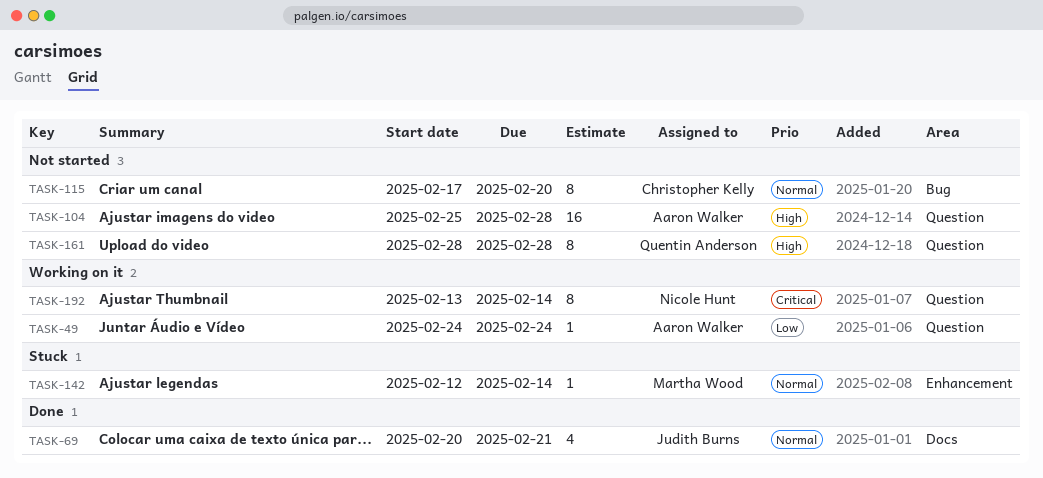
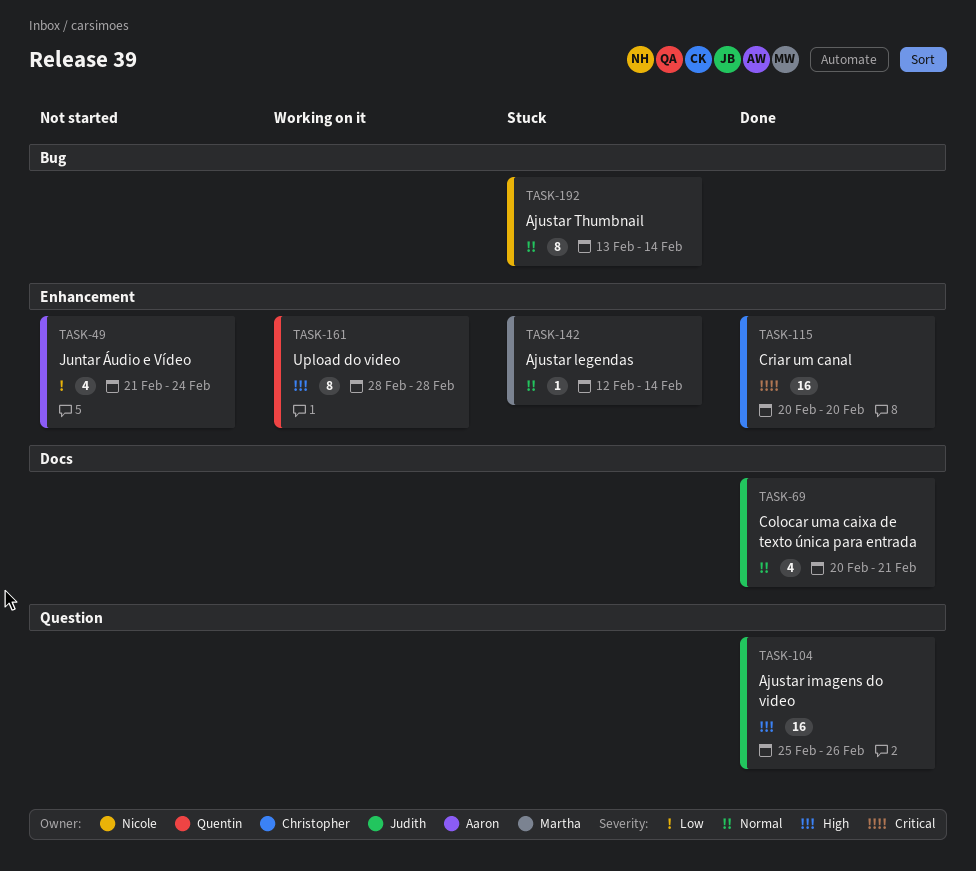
TASK-49, status: Working on it -> Not started
TASK-49, label: Question -> Enhancement
TASK-49, estimate: 1 -> 4
TASK-49, start: Feb 24 -> Feb 21
TASK-104, status: Not started -> Done
TASK-104, owner: Aaron Walker -> Judith Burns
TASK-104, due: Feb 28 -> Feb 26
TASK-115, status: Not started -> Done
TASK-115, priority: Normal -> Critical
TASK-115, label: Bug -> Enhancement
TASK-115, estimate: 8 -> 16
TASK-115, start: Feb 17 -> Feb 20
TASK-161, status: Not started -> Working on it
TASK-161, label: Question -> Enhancement
TASK-192, status: Working on it -> Stuck
TASK-192, priority: Critical -> Normal
TASK-192, label: Question -> Bug

